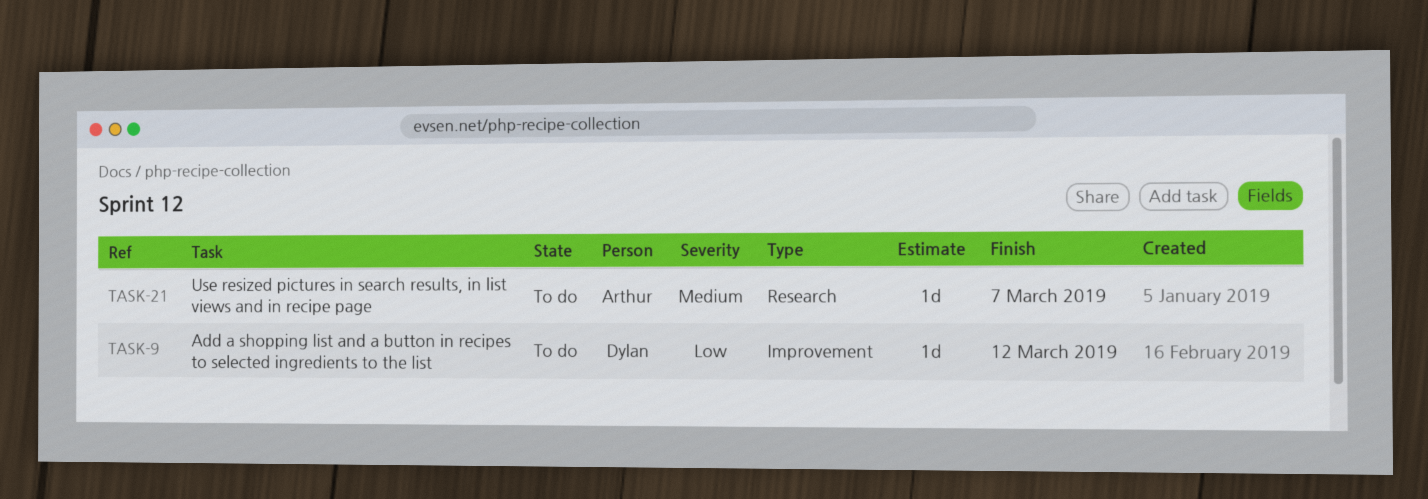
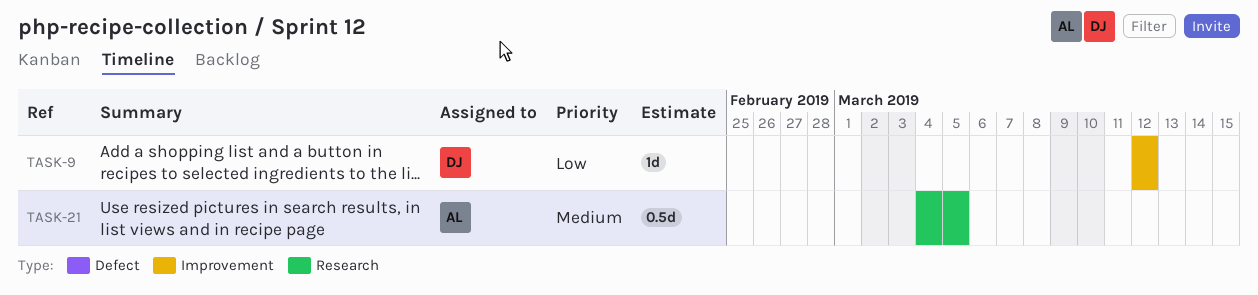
TASK-21, estimate: 1d -> 0.5d
TASK-21, due: Mar 7 -> Mar 5

